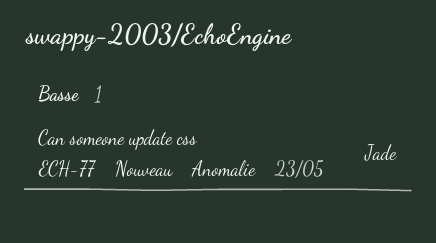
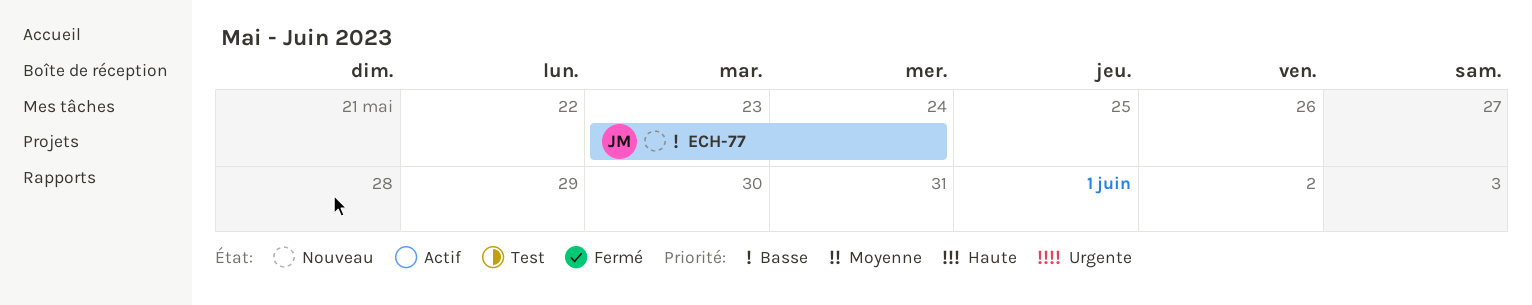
ECH-77, due: May 23 -> May 24

